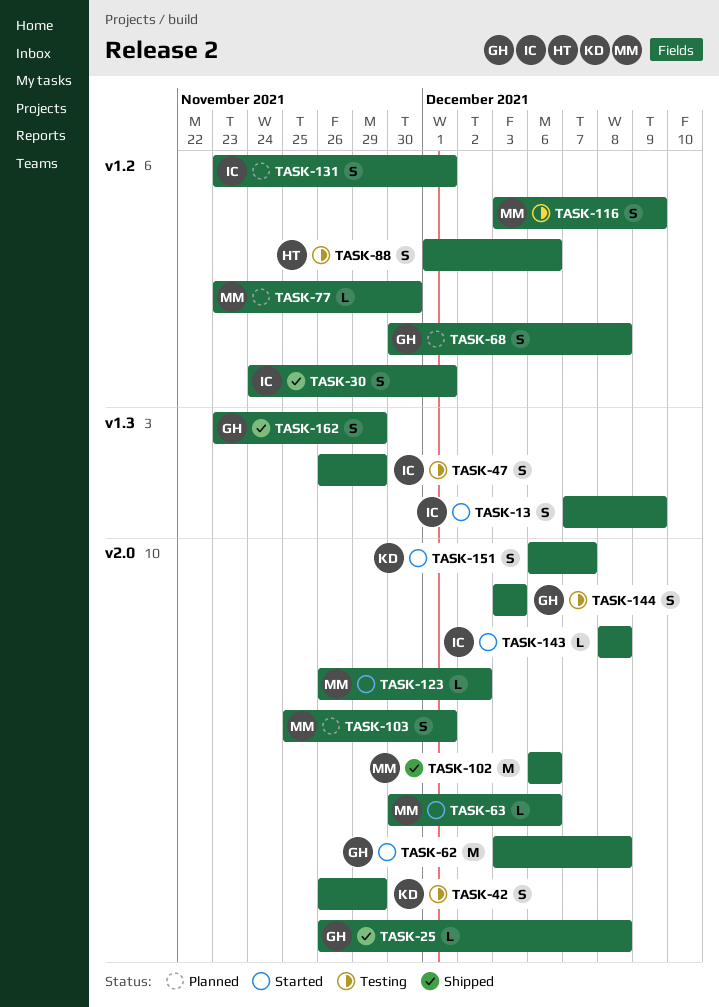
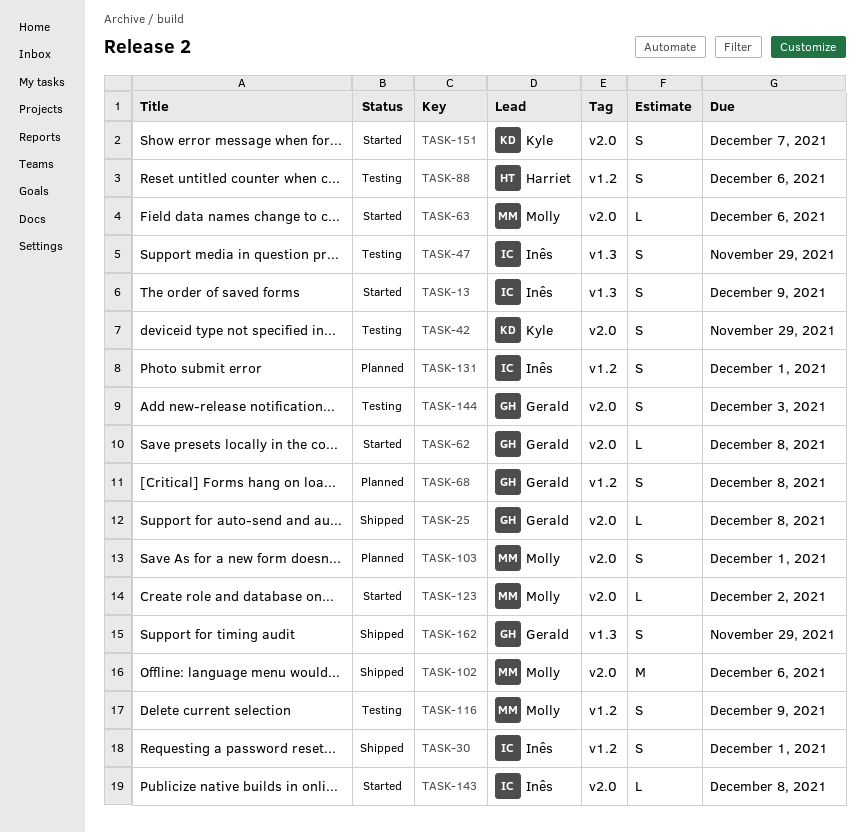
TASK-62, estimate: M -> L
TASK-77: present -> none

